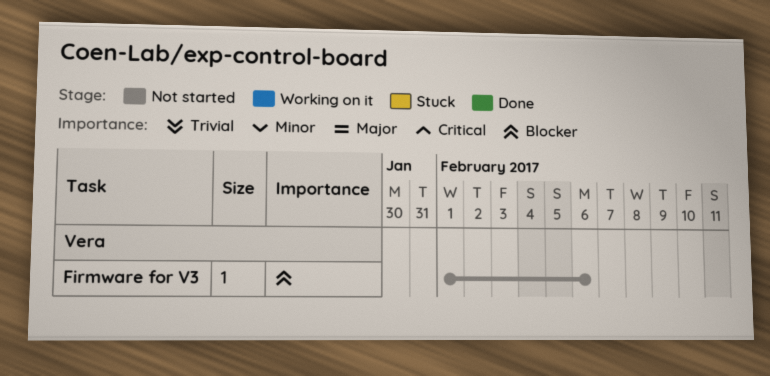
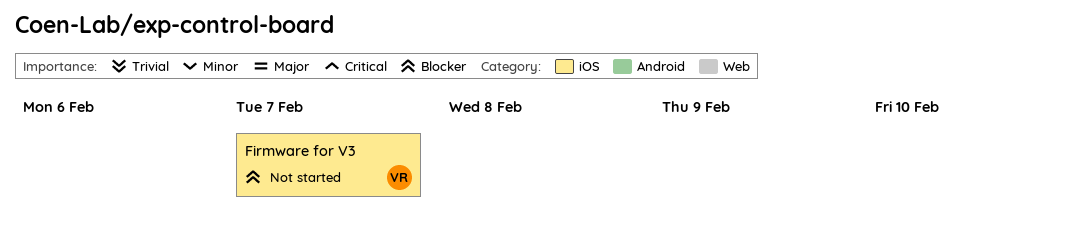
Firmware for V3, due: Feb 6 -> Feb 7

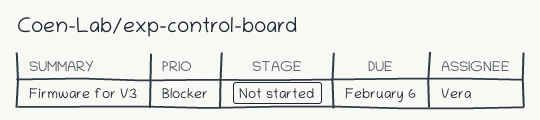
Firmware for V3, due: Feb 7 -> Feb 6

